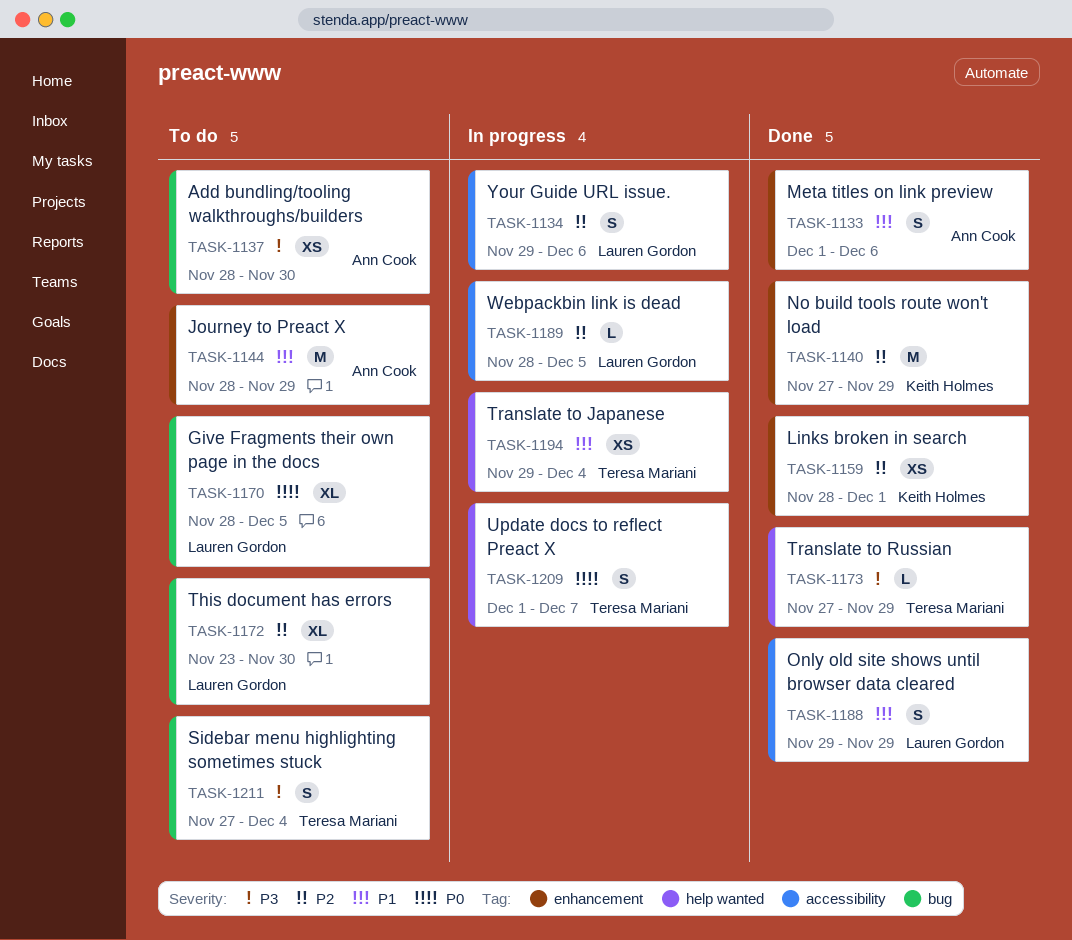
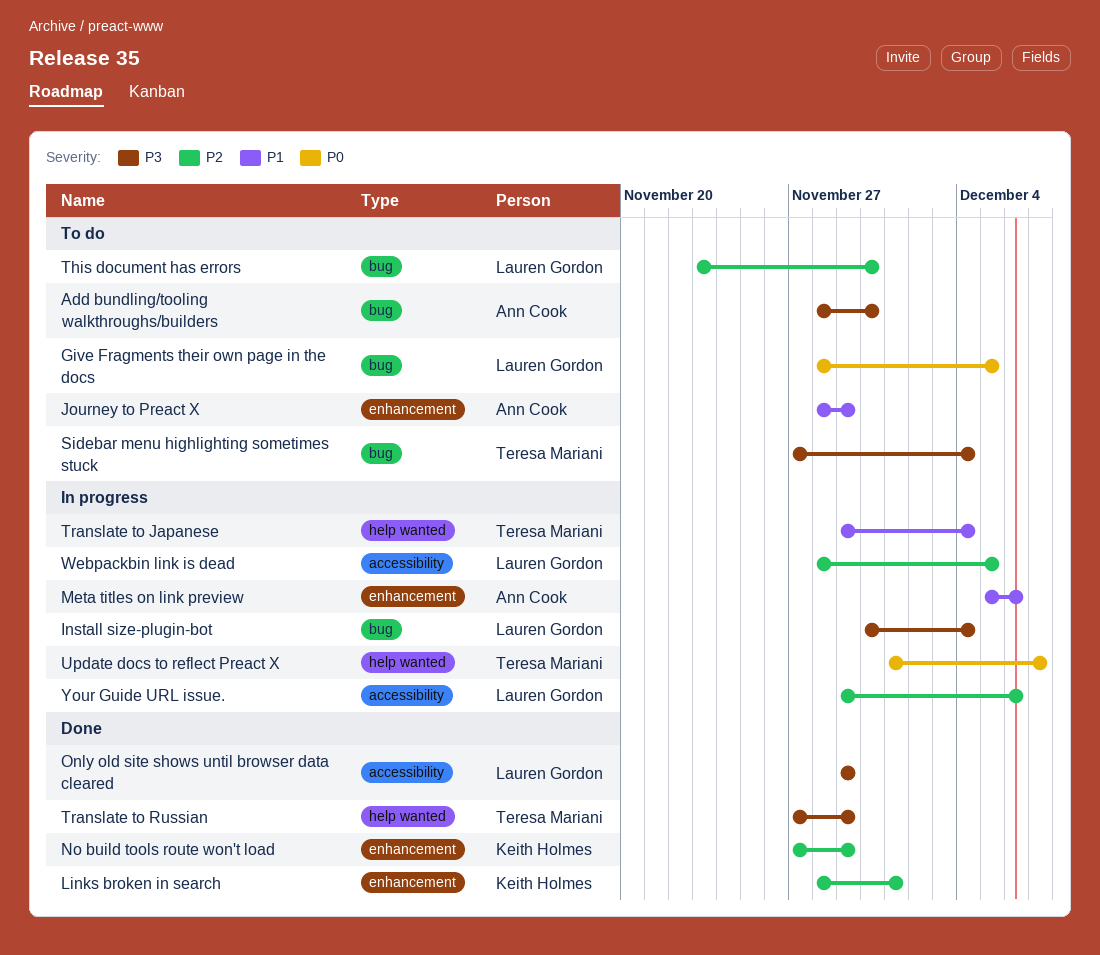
Install size-plugin-bot: none -> present
Meta titles on link preview, status: Done -> In progress
Meta titles on link preview, start: Dec 1 -> Dec 5
Only old site shows until browser data cleared, priority: P1 -> P3

